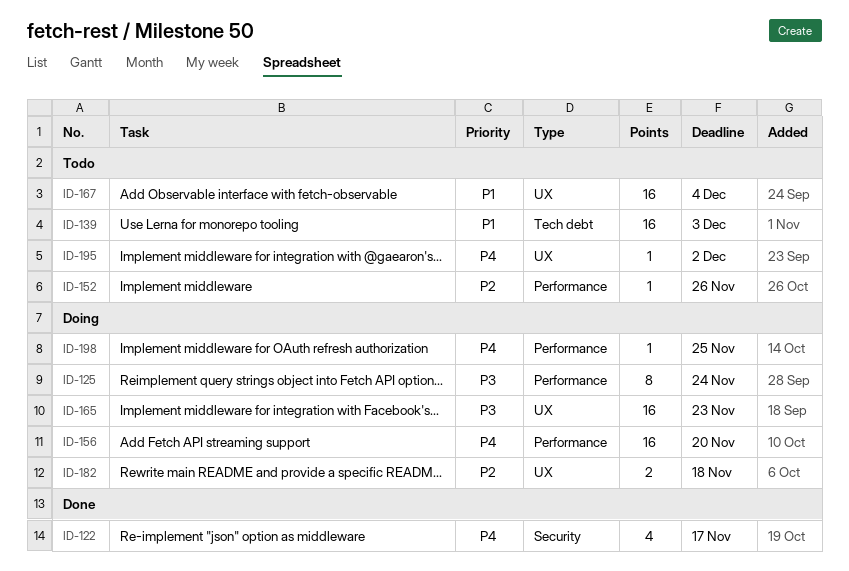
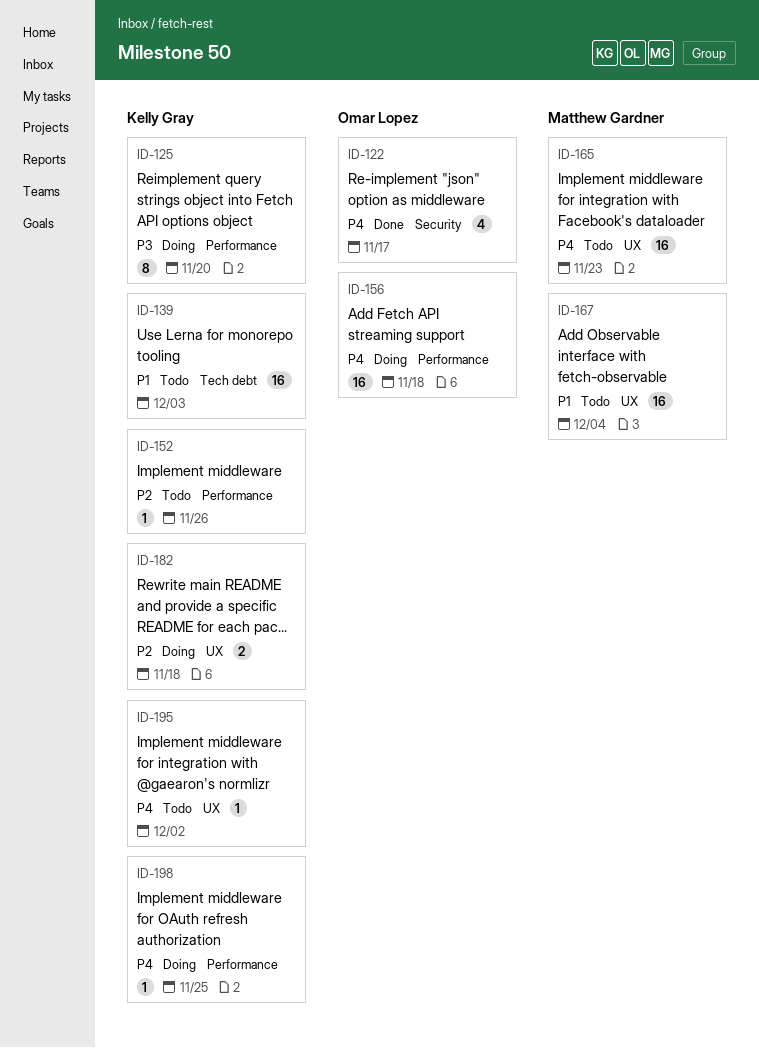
ID-125, due: Nov 24 -> Nov 20
ID-156, due: Nov 20 -> Nov 18
ID-165, status: Doing -> Todo
ID-165, priority: P3 -> P4

